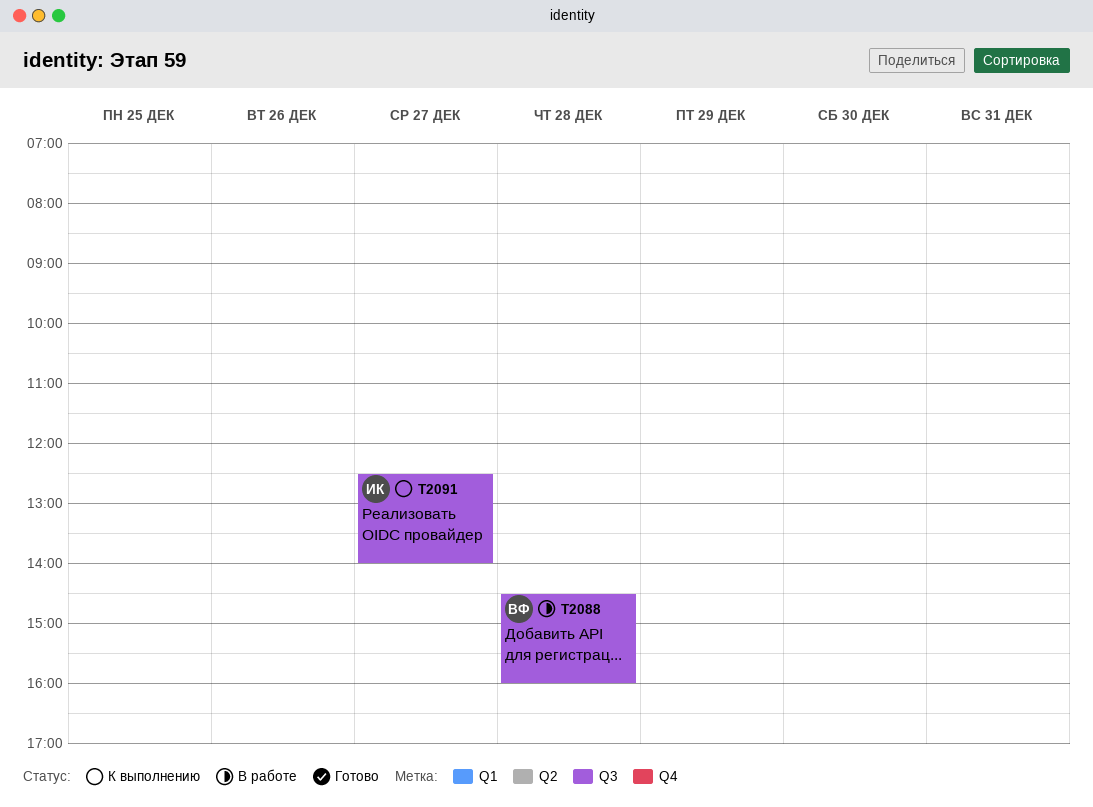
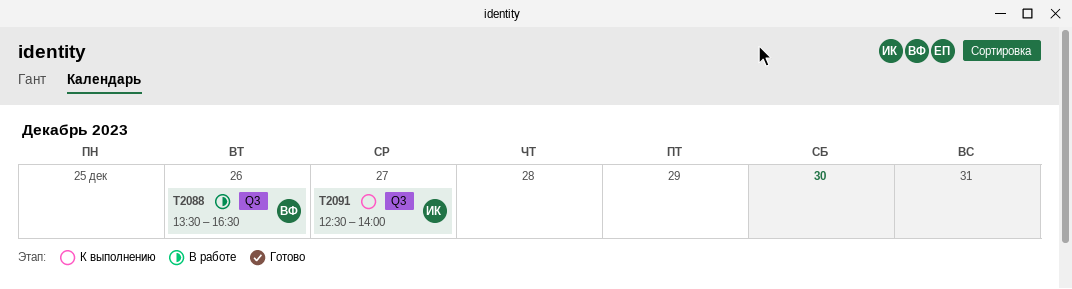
T2088, day: Dec 28 -> Dec 26
T2088, begins: 14:30 -> 13:30
T2088, ends: 16:00 -> 16:30

